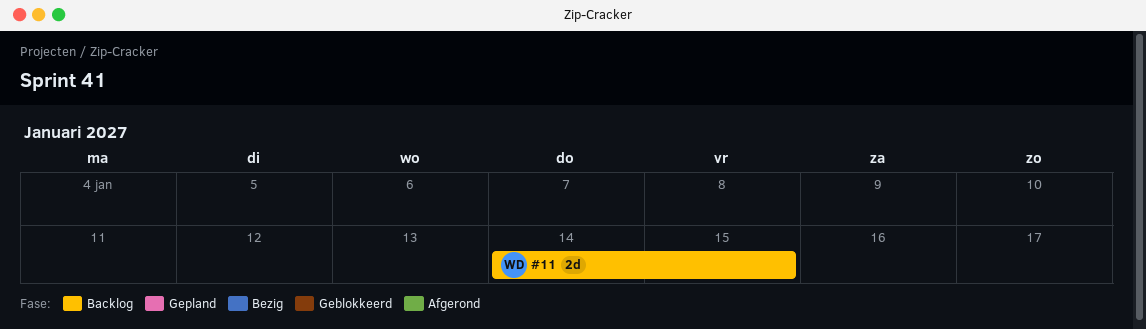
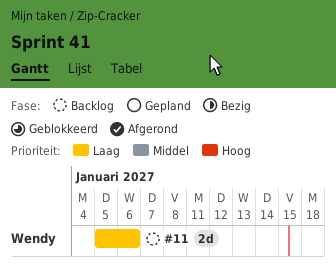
#11, start: Jan 14 -> Jan 5
#11, due: Jan 15 -> Jan 6

